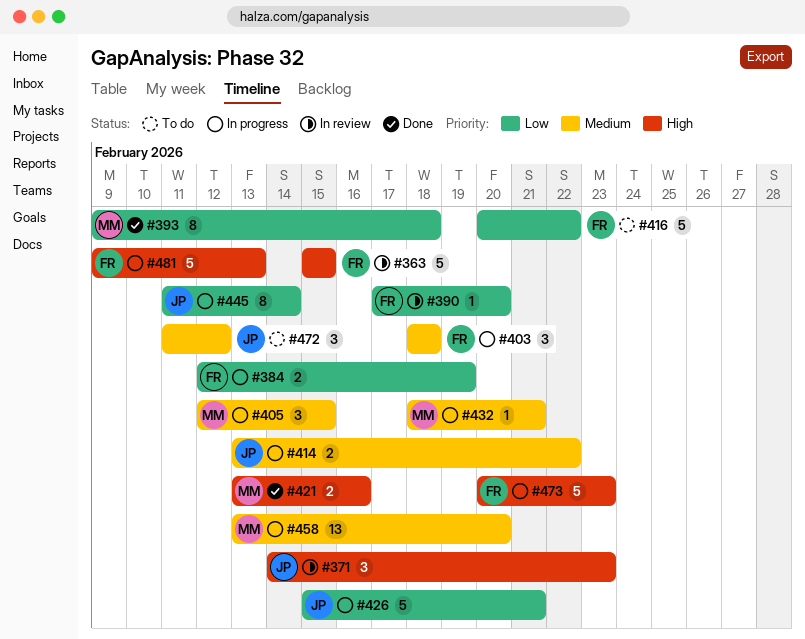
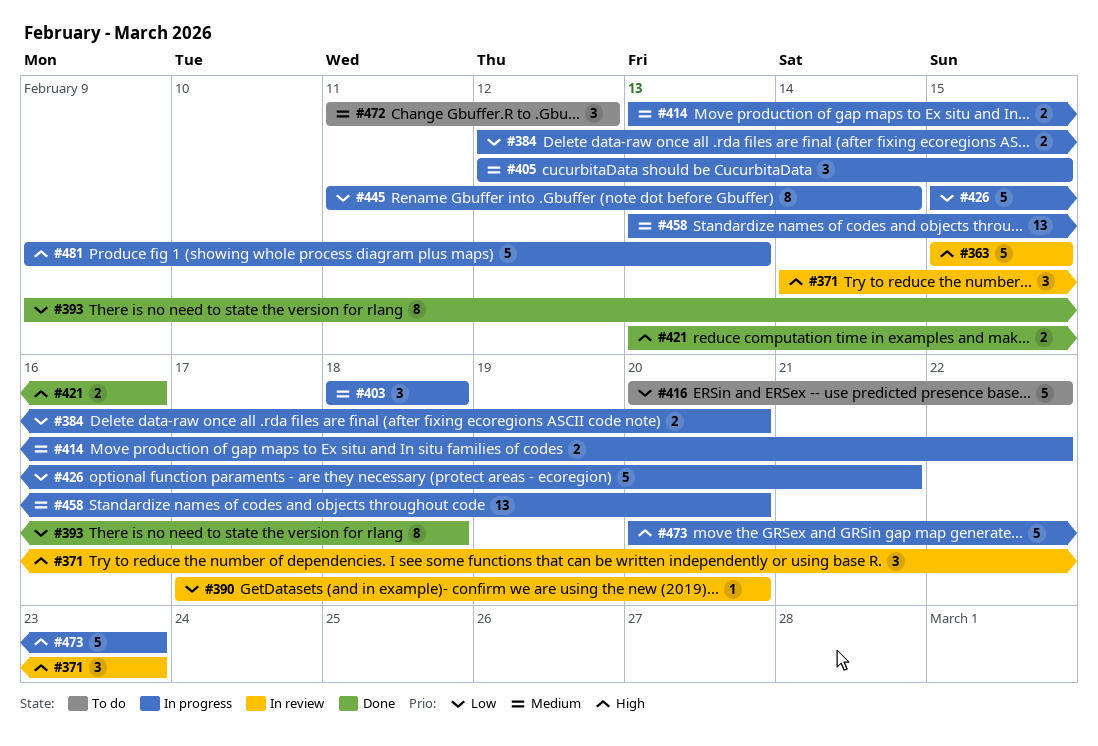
#384, due: Feb 19 -> Feb 20
#432: present -> none

